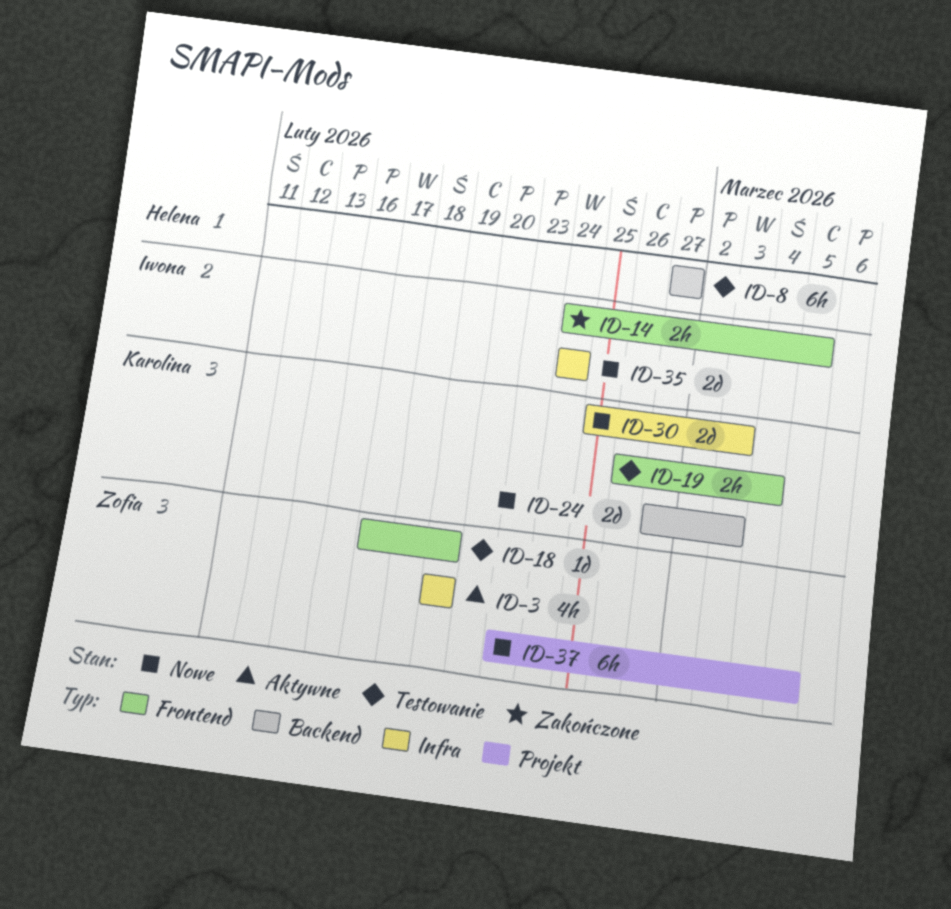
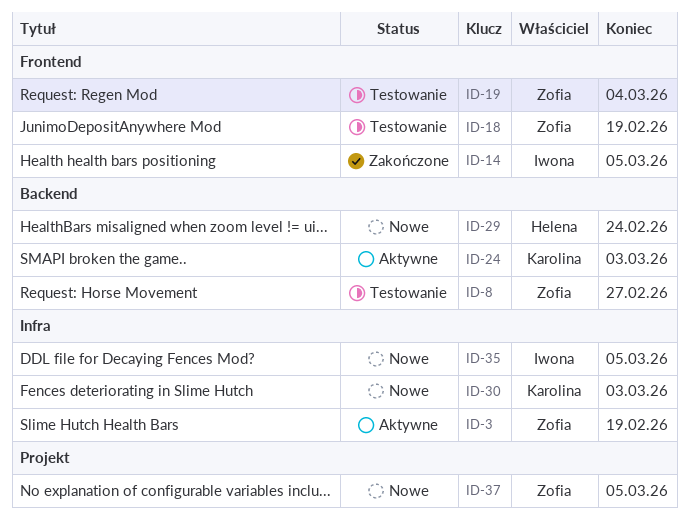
ID-8, owner: Helena -> Zofia
ID-19, owner: Karolina -> Zofia
ID-24, status: Nowe -> Aktywne
ID-29: none -> present
ID-35, due: Feb 24 -> Mar 5

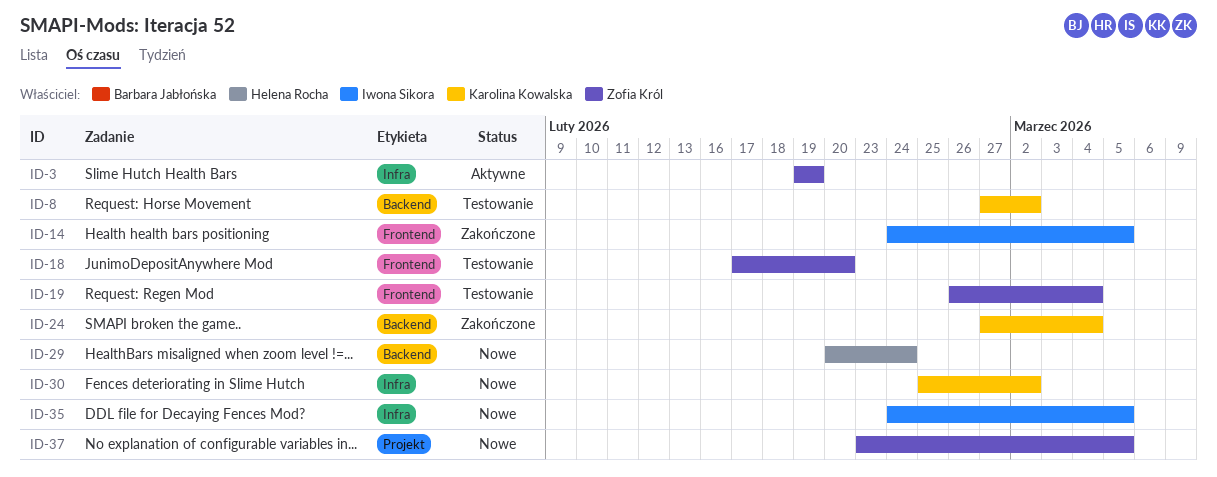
ID-8, owner: Zofia Król -> Karolina Kowalska
ID-8, due: Feb 27 -> Mar 2
ID-18, due: Feb 19 -> Feb 20
ID-24, status: Aktywne -> Zakończone
ID-24, due: Mar 3 -> Mar 4
ID-30, due: Mar 3 -> Mar 2

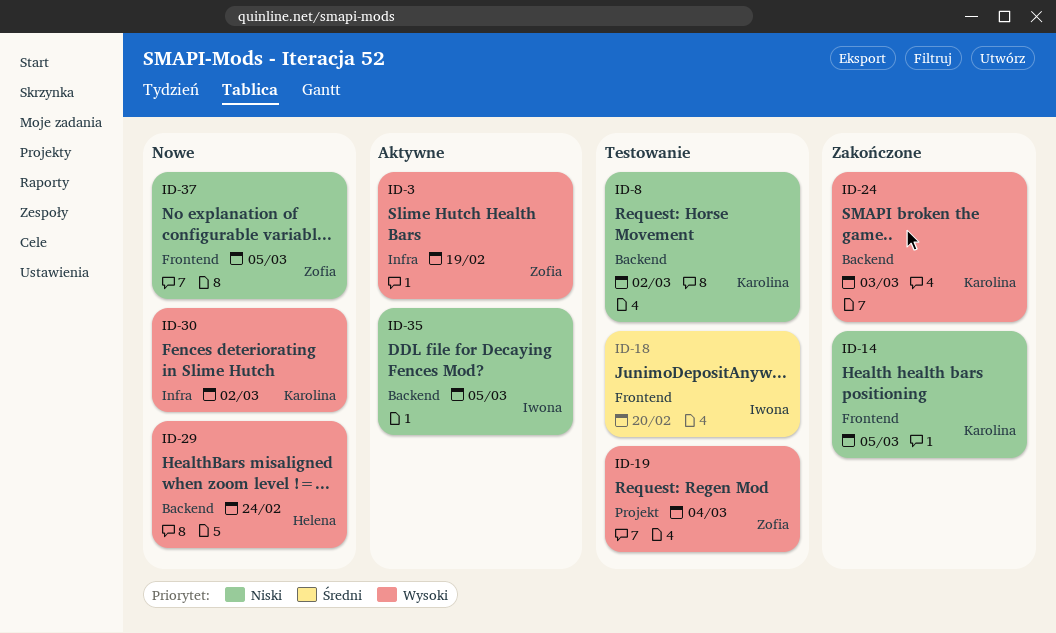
ID-14, owner: Iwona Sikora -> Karolina Kowalska
ID-18, owner: Zofia Król -> Iwona Sikora
ID-19, label: Frontend -> Projekt
ID-24, due: Mar 4 -> Mar 3
ID-35, status: Nowe -> Aktywne
ID-35, label: Infra -> Backend
ID-37, label: Projekt -> Frontend

